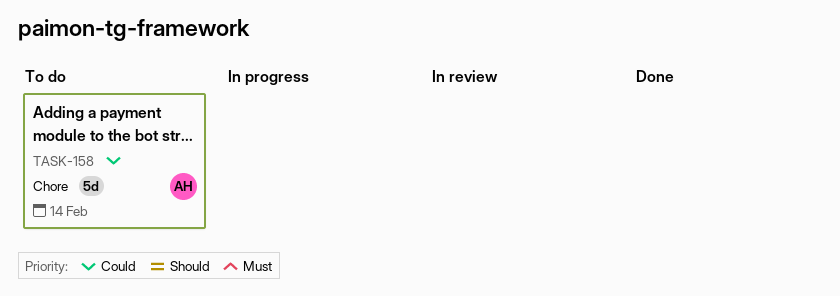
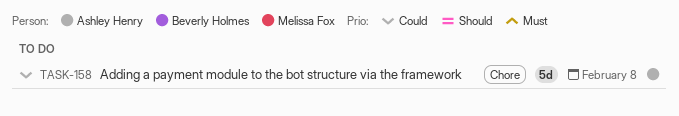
TASK-158, due: Feb 14 -> Feb 8

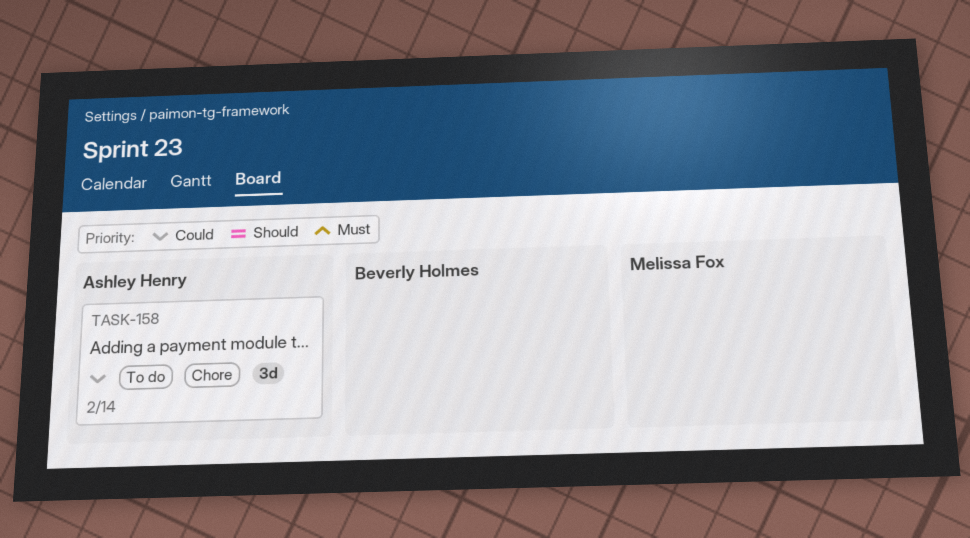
TASK-158, estimate: 5d -> 3d
TASK-158, due: Feb 8 -> Feb 14

